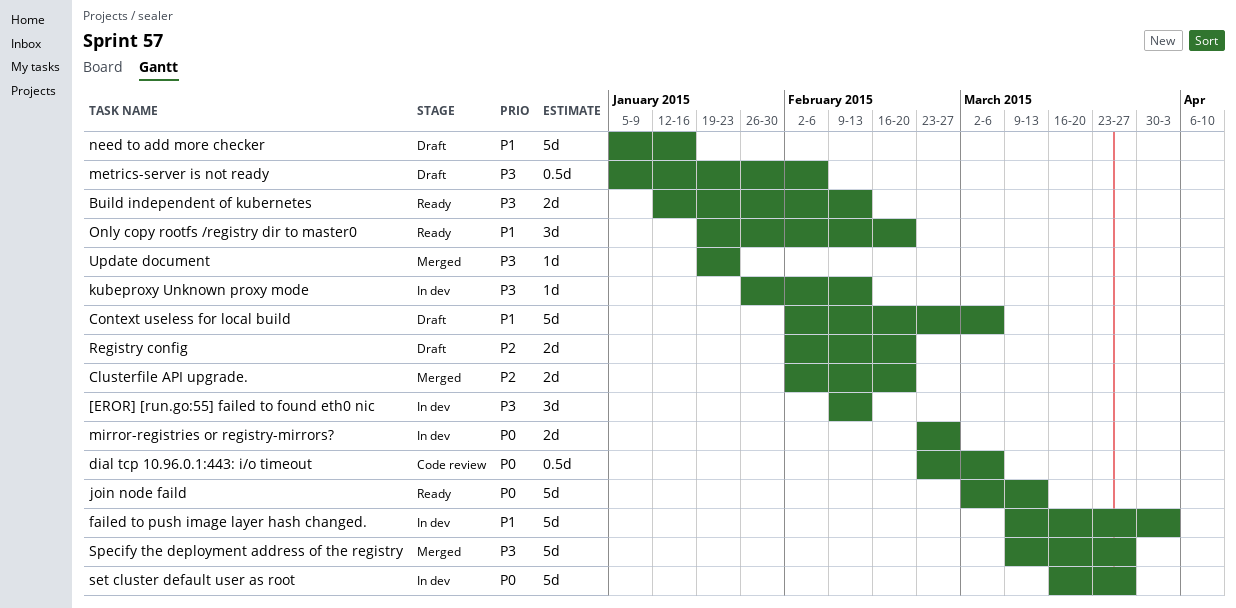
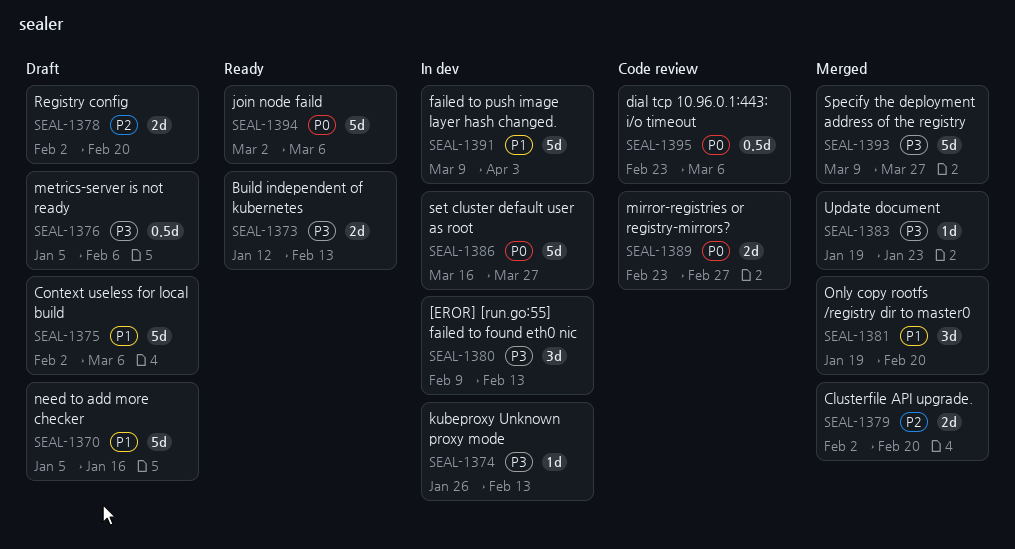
join node faild, due: Mar 13 -> Mar 6
mirror-registries or registry-mirrors?, status: In dev -> Code review
Only copy rootfs /registry dir to master0, status: Ready -> Merged

